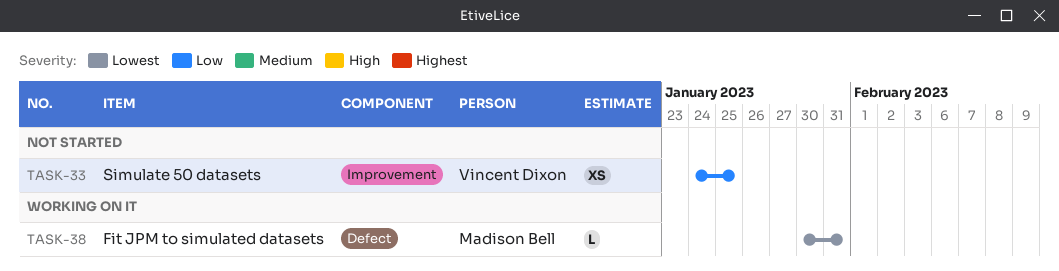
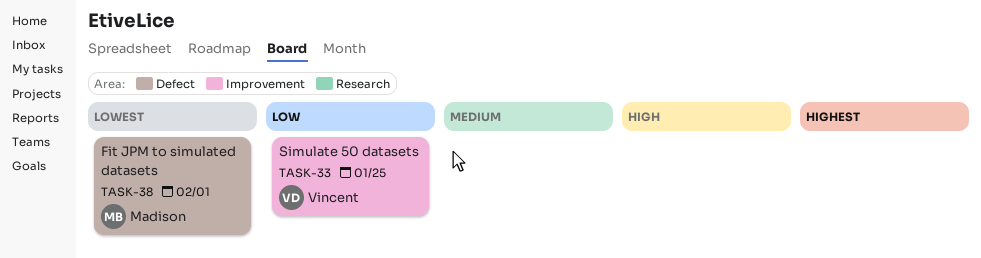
TASK-38, due: Jan 31 -> Feb 1

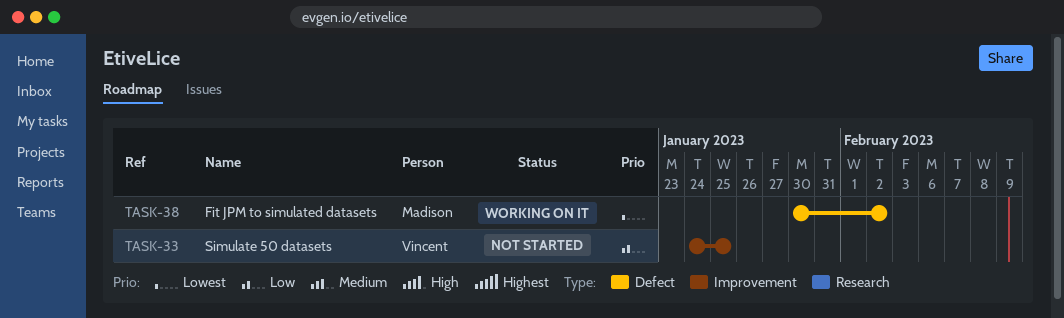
TASK-38, due: Feb 1 -> Feb 2

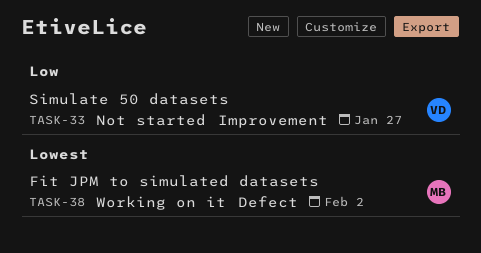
TASK-33, due: Jan 25 -> Jan 27

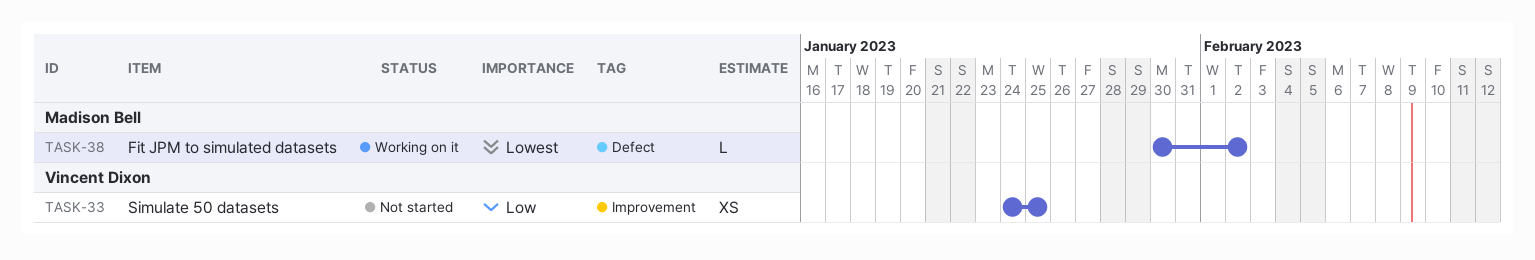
TASK-33, due: Jan 27 -> Jan 25

